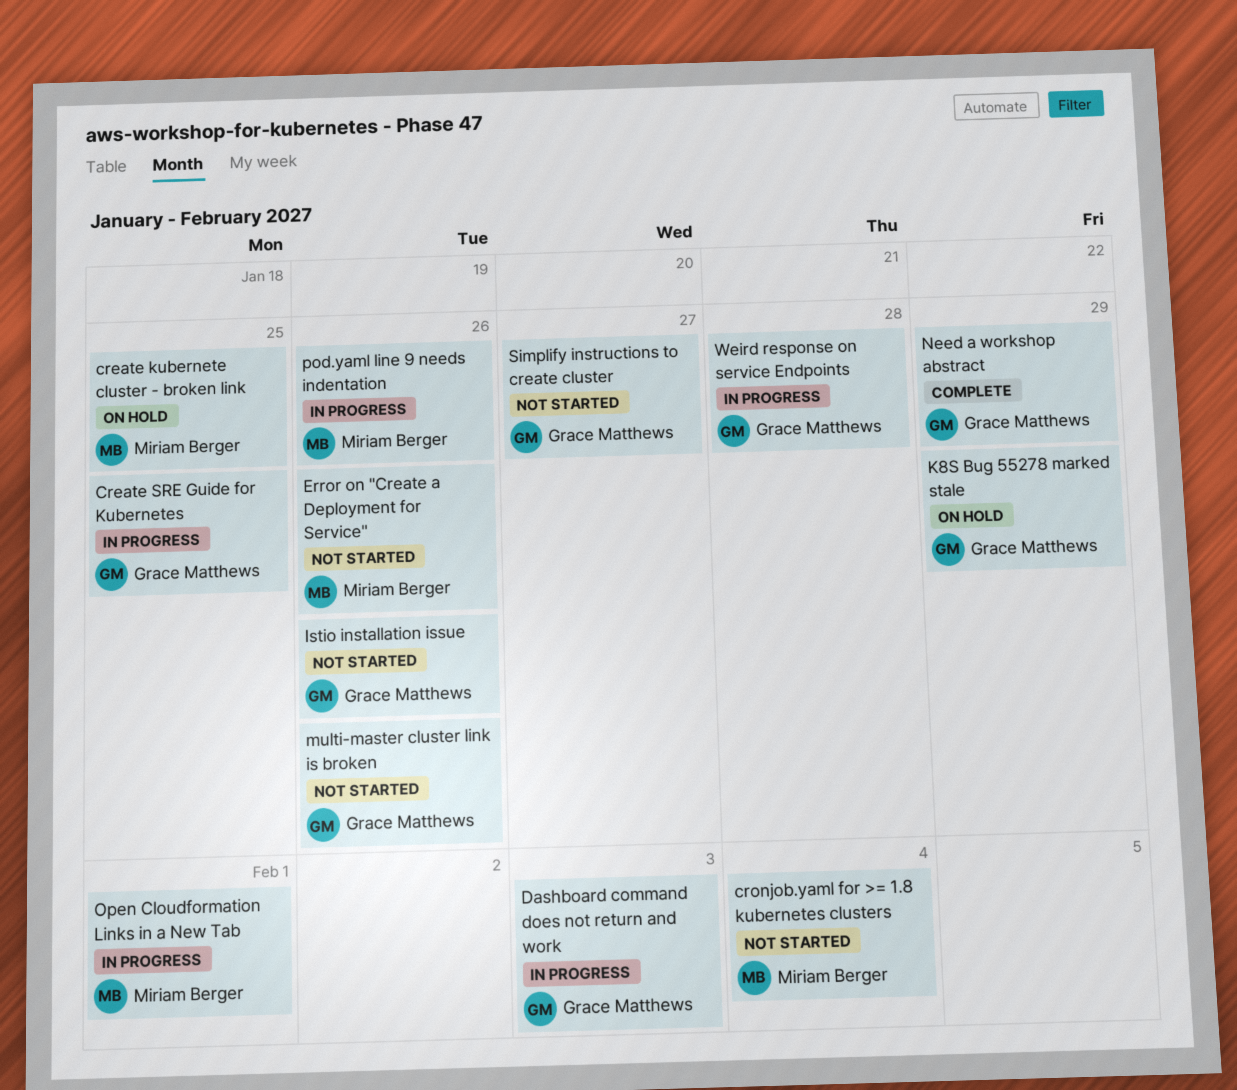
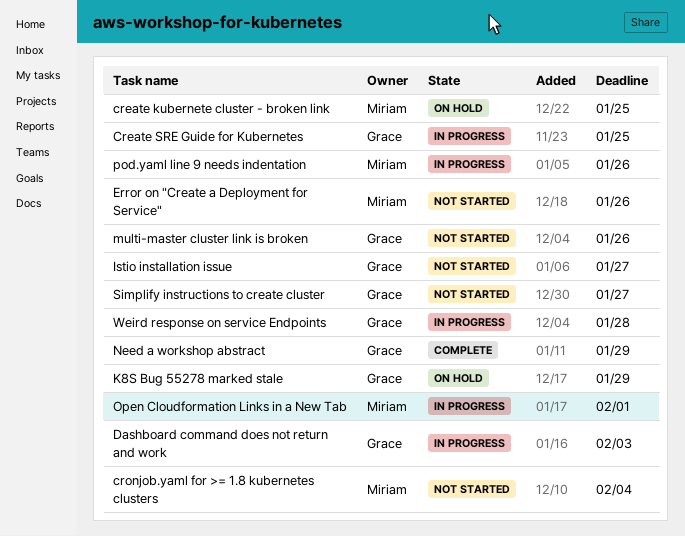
Istio installation issue, due: Jan 26 -> Jan 27

